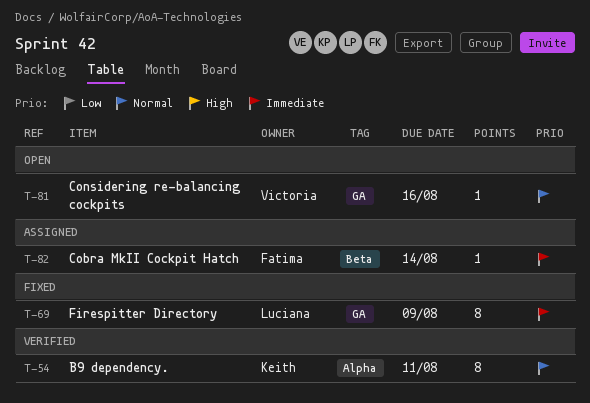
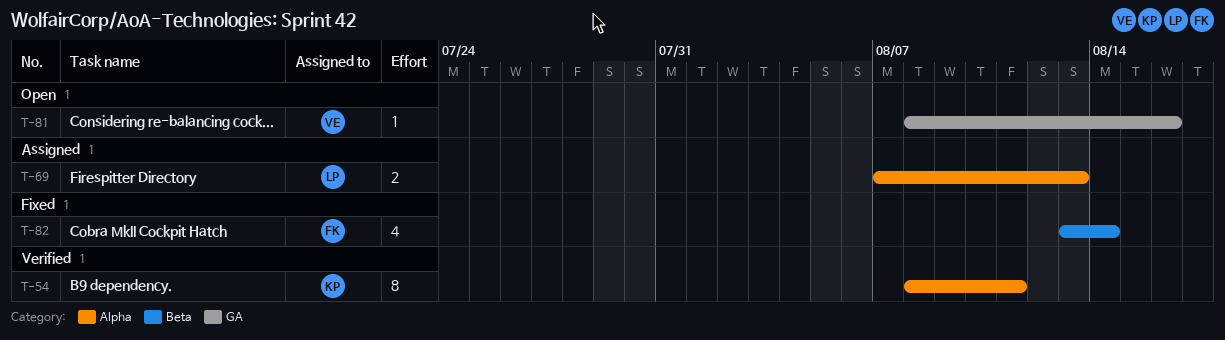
T-69, status: Fixed -> Assigned
T-69, label: GA -> Alpha
T-69, estimate: 8 -> 2
T-69, due: Aug 9 -> Aug 13
T-82, status: Assigned -> Fixed
T-82, estimate: 1 -> 4

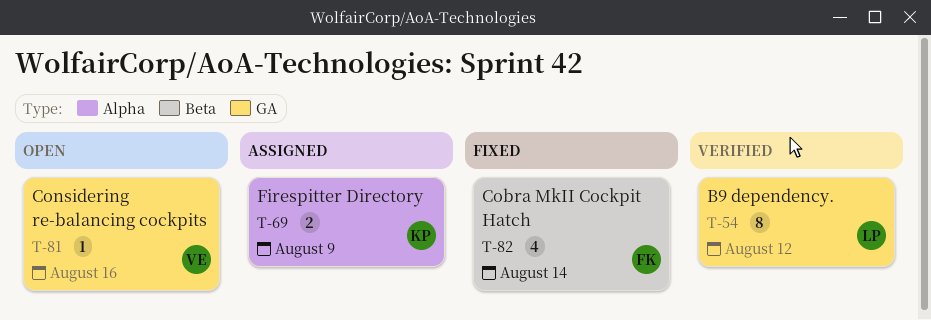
T-54, owner: KP -> LP
T-54, label: Alpha -> GA
T-54, due: Aug 11 -> Aug 12
T-69, owner: LP -> KP
T-69, due: Aug 13 -> Aug 9

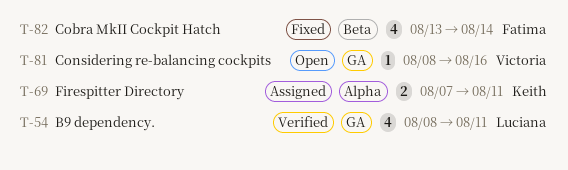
T-54, estimate: 8 -> 4
T-54, due: Aug 12 -> Aug 11
T-69, due: Aug 9 -> Aug 11

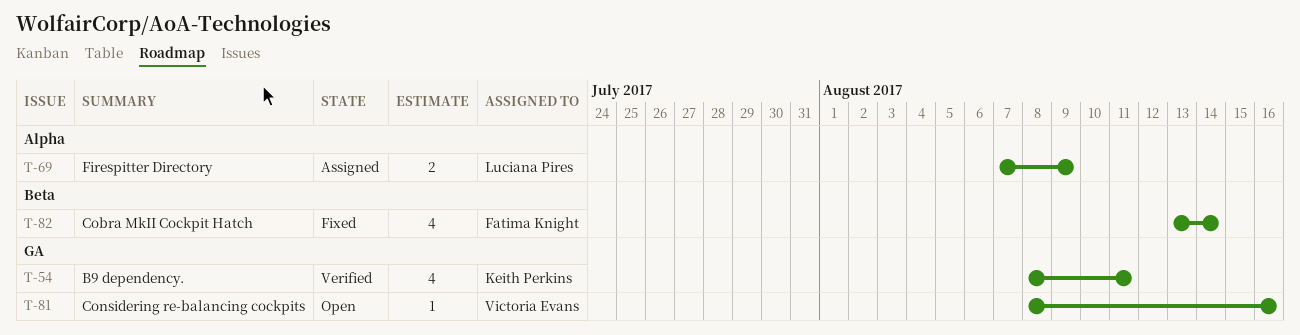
T-54, owner: Luciana Pires -> Keith Perkins
T-69, owner: Keith Perkins -> Luciana Pires
T-69, due: Aug 11 -> Aug 9

